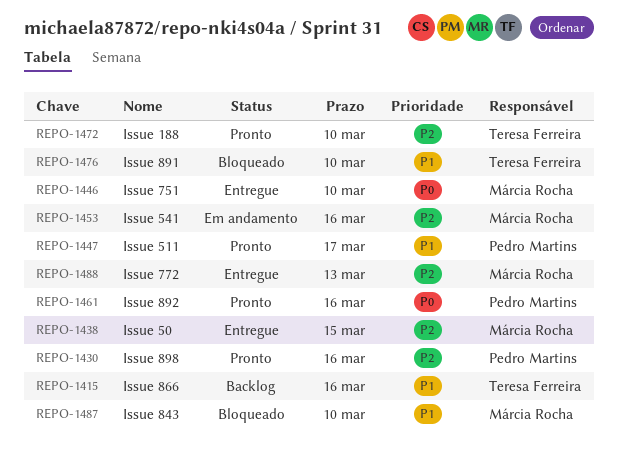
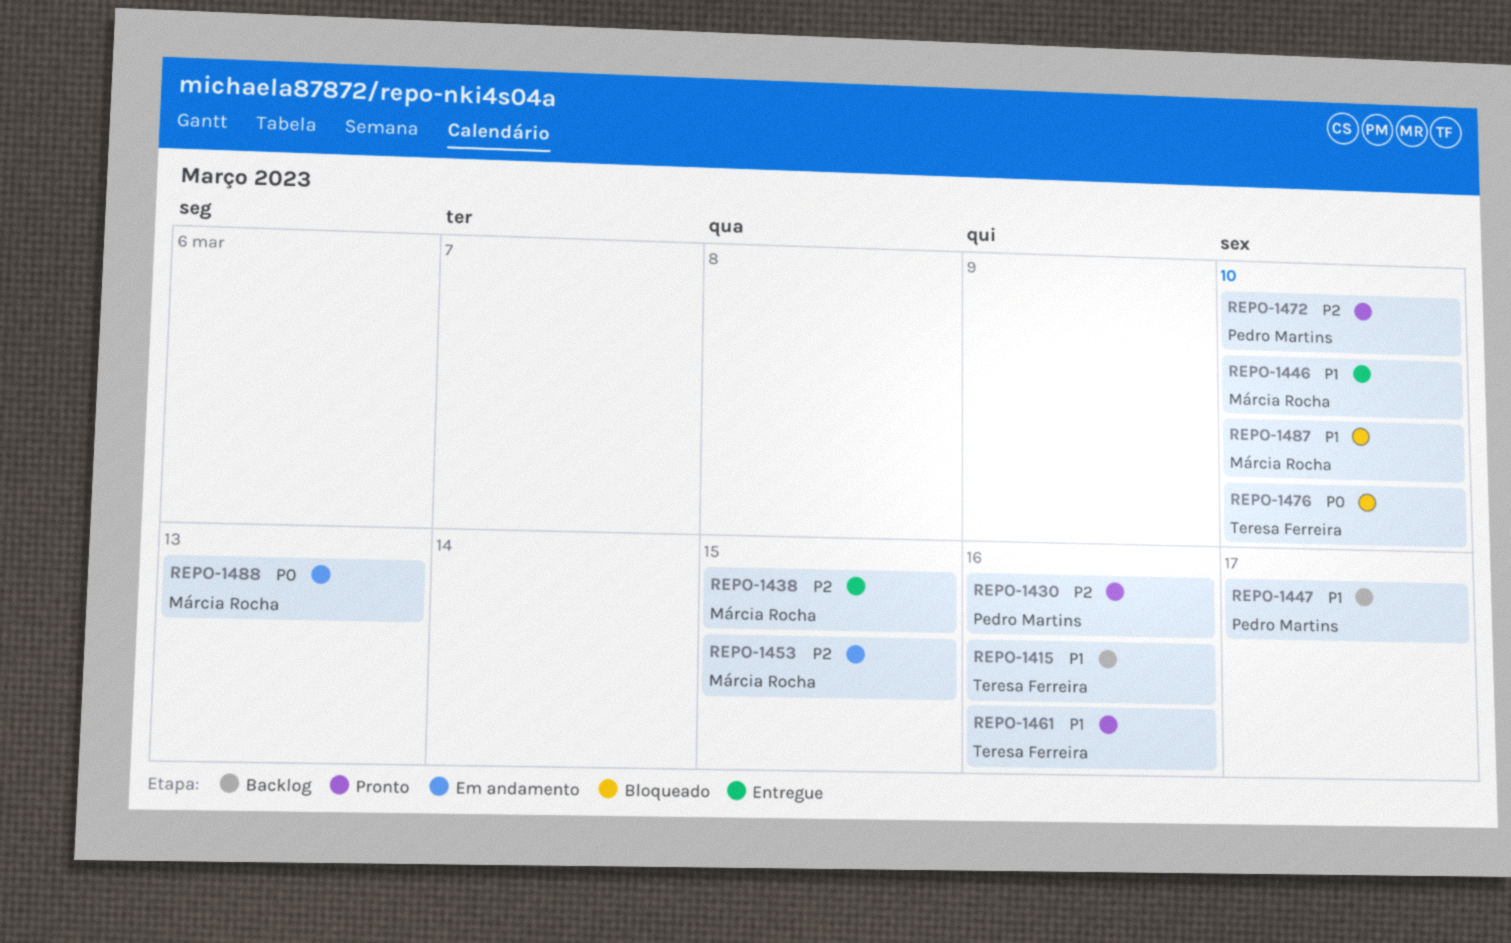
REPO-1446, priority: P0 -> P1
REPO-1447, status: Pronto -> Backlog
REPO-1453, due: Mar 16 -> Mar 15
REPO-1461, owner: Pedro Martins -> Teresa Ferreira
REPO-1461, priority: P0 -> P1
REPO-1472, owner: Teresa Ferreira -> Pedro Martins
REPO-1476, priority: P1 -> P0
REPO-1488, status: Entregue -> Em andamento
REPO-1488, priority: P2 -> P0

